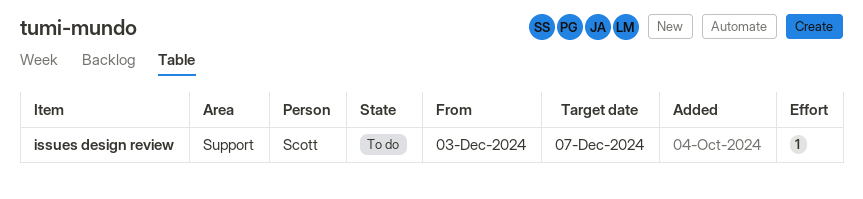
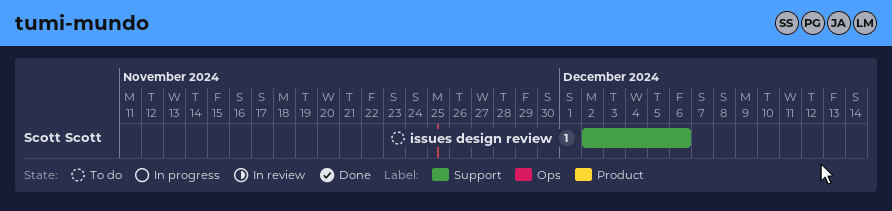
issues design review, start: Dec 3 -> Dec 2
issues design review, due: Dec 7 -> Dec 6

